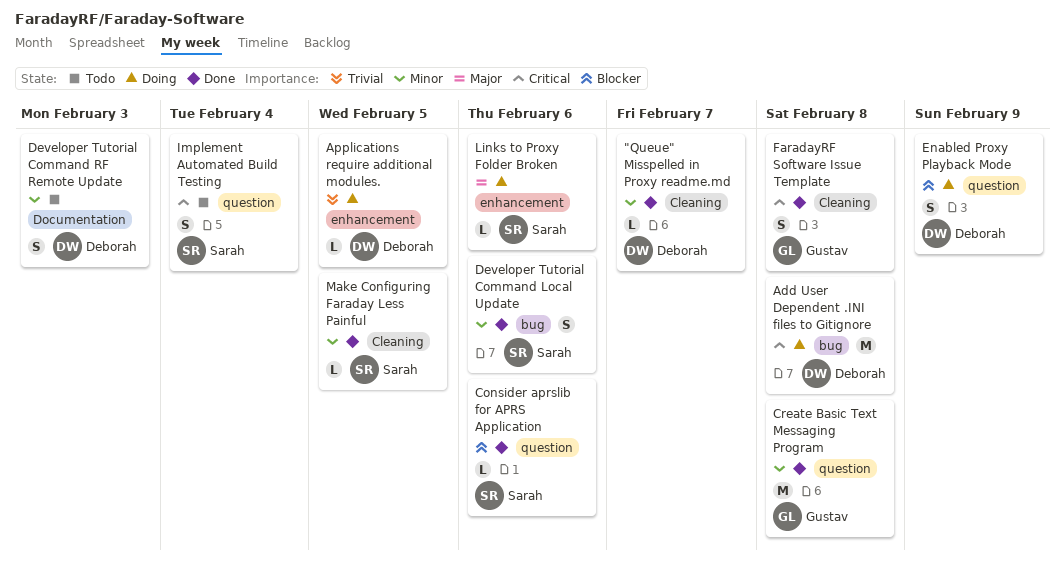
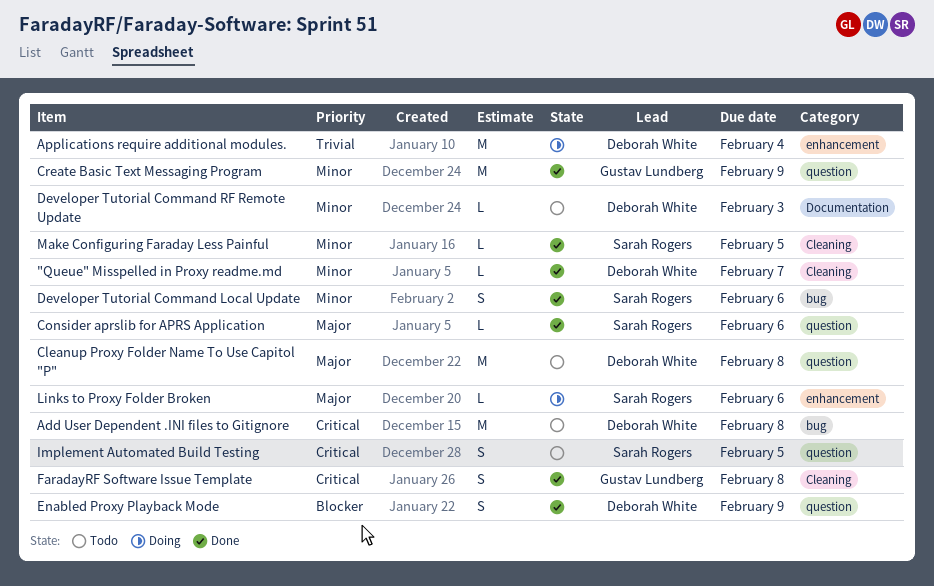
Add User Dependent .INI files to Gitignore, status: Doing -> Todo
Applications require additional modules., estimate: L -> M
Applications require additional modules., due: Feb 5 -> Feb 4
Cleanup Proxy Folder Name To Use Capitol "P": none -> present
Consider aprslib for APRS Application, priority: Blocker -> Major
Create Basic Text Messaging Program, due: Feb 8 -> Feb 9
Developer Tutorial Command RF Remote Update, estimate: S -> L
Enabled Proxy Playback Mode, status: Doing -> Done
Implement Automated Build Testing, due: Feb 4 -> Feb 5

